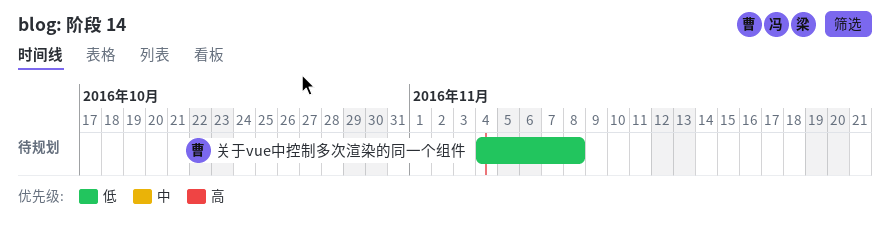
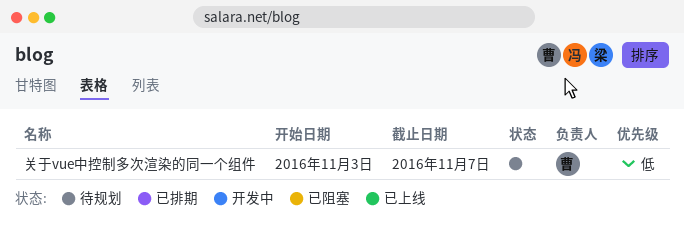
关于vue中控制多次渲染的同一个组件, start: Nov 4 -> Nov 3
关于vue中控制多次渲染的同一个组件, due: Nov 8 -> Nov 7

